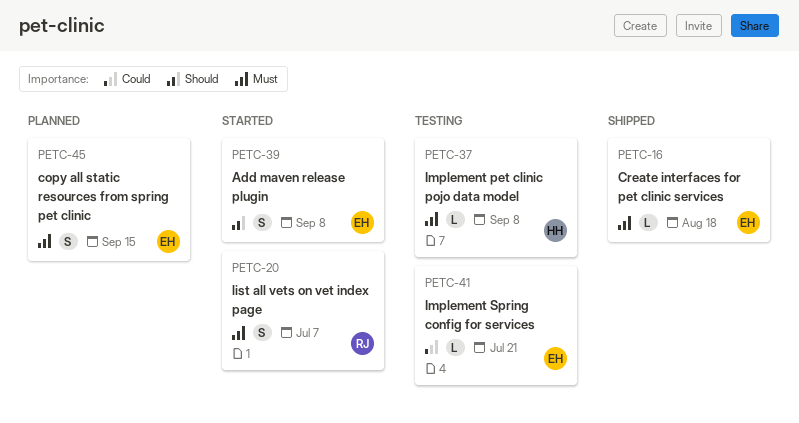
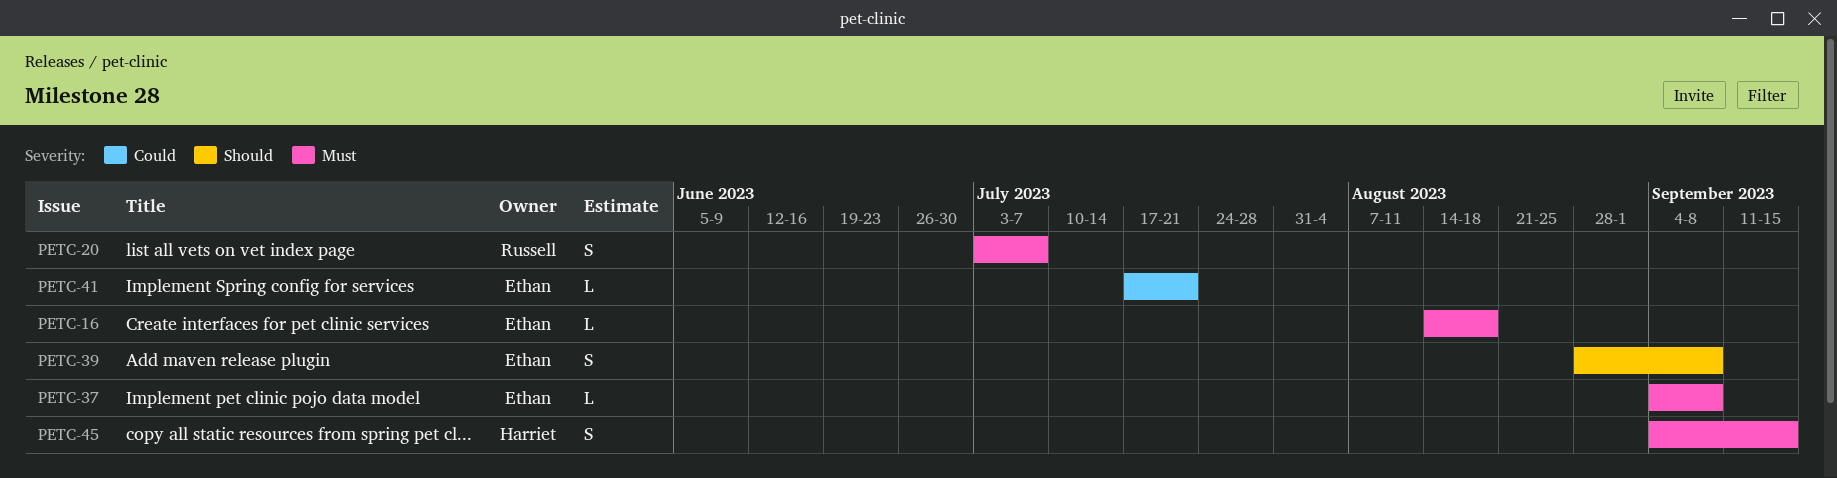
PETC-37, owner: Harriet -> Ethan
PETC-45, owner: Ethan -> Harriet

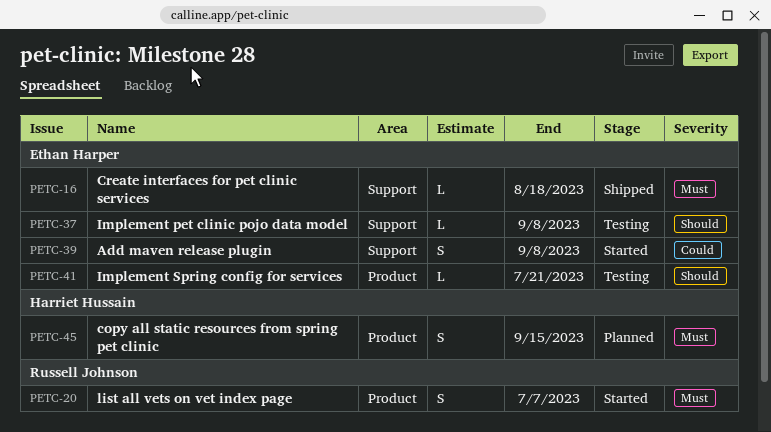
PETC-37, priority: Must -> Should
PETC-39, priority: Should -> Could
PETC-41, priority: Could -> Should

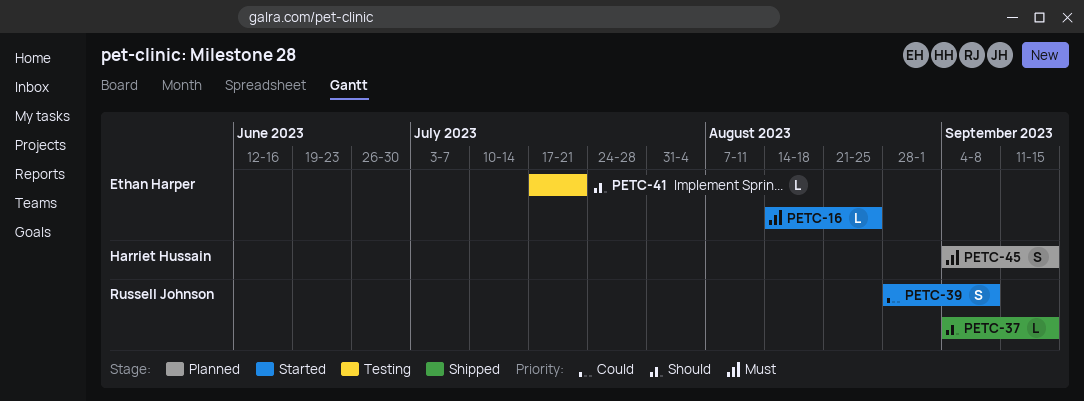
PETC-16, status: Shipped -> Started
PETC-16, due: Aug 18 -> Aug 25
PETC-20: present -> none
PETC-37, status: Testing -> Shipped
PETC-37, owner: Ethan Harper -> Russell Johnson
PETC-37, due: Sep 8 -> Sep 15
PETC-39, owner: Ethan Harper -> Russell Johnson

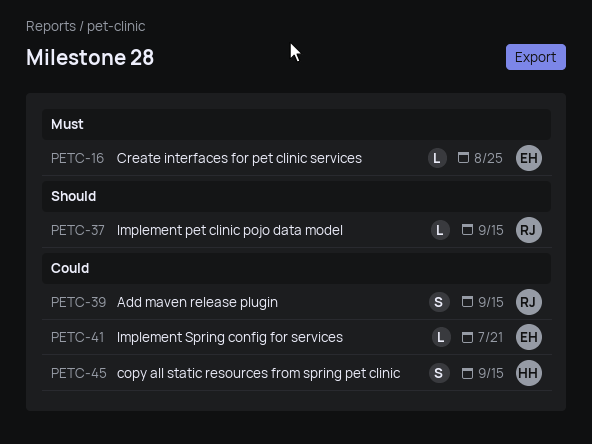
PETC-39, due: Sep 8 -> Sep 15
PETC-41, priority: Should -> Could
PETC-45, priority: Must -> Could

